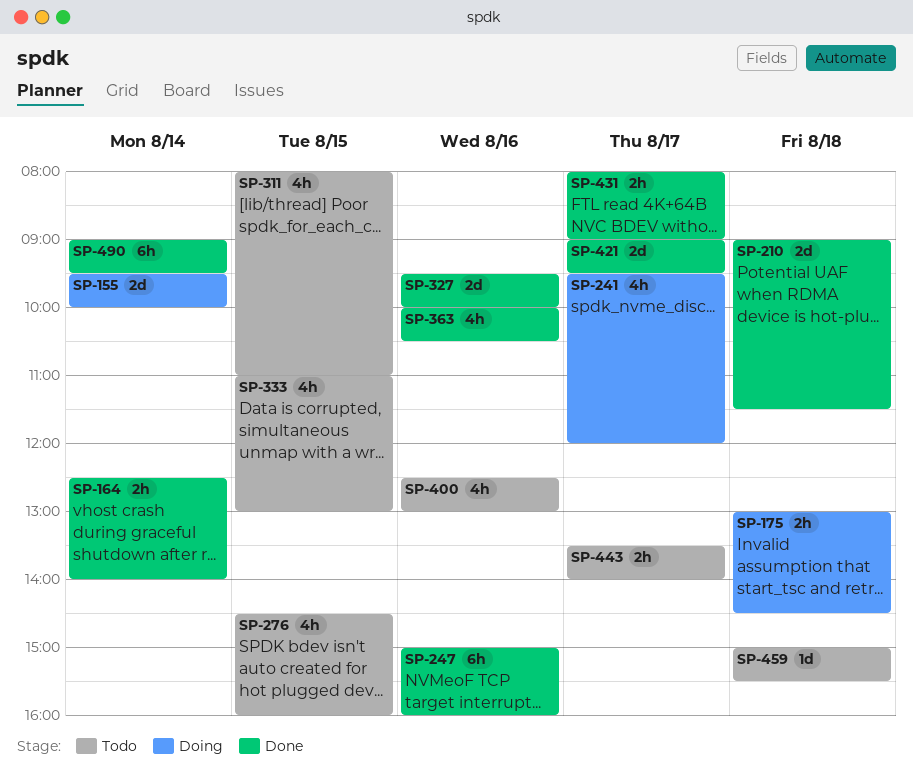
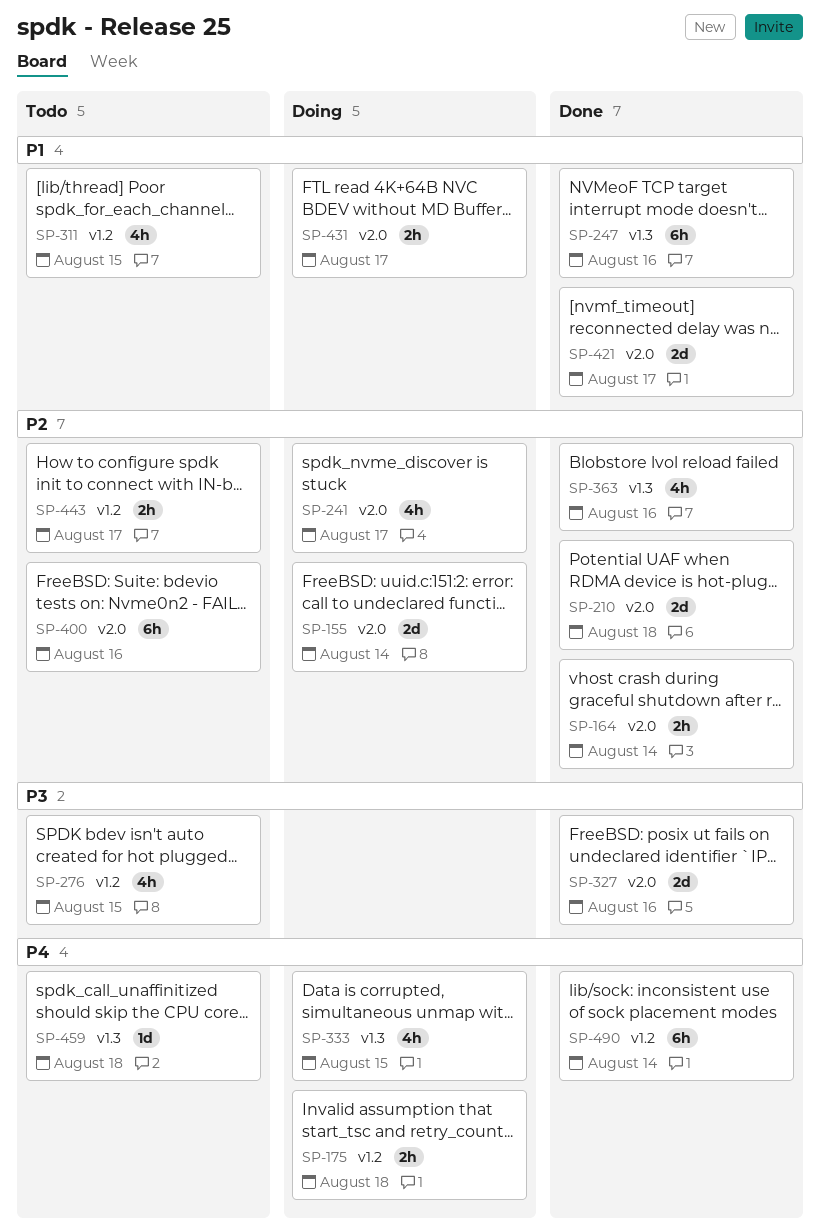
SP-333, status: Todo -> Doing
SP-400, estimate: 4h -> 6h
SP-431, status: Done -> Doing

